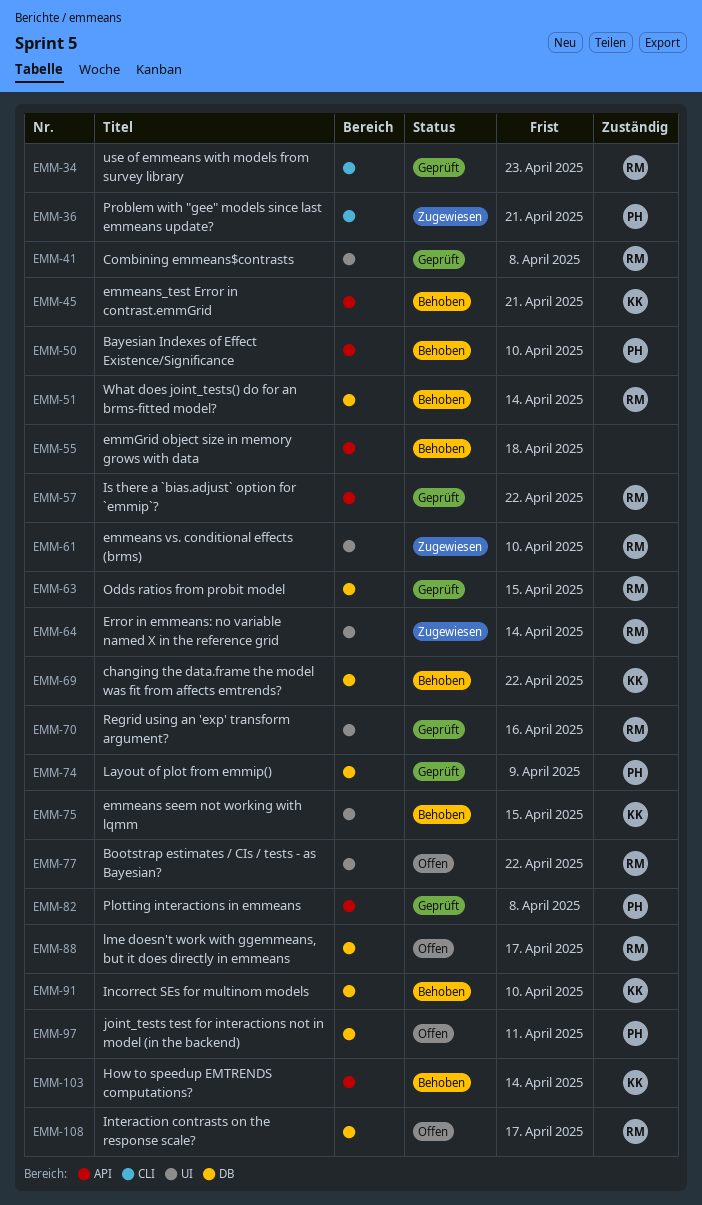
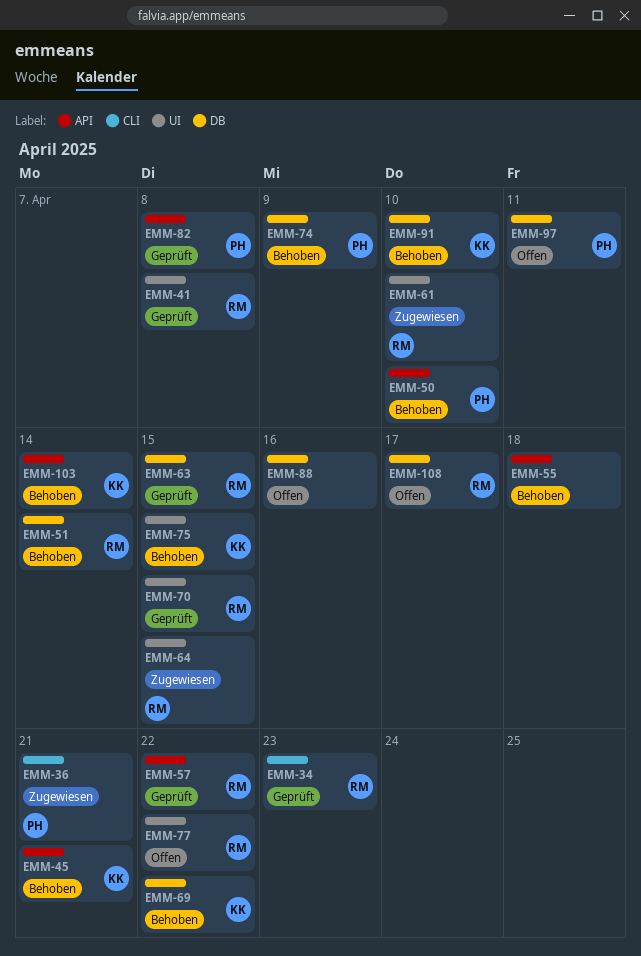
EMM-64, due: Apr 14 -> Apr 15
EMM-70, due: Apr 16 -> Apr 15
EMM-74, status: Geprüft -> Behoben
EMM-88, owner: RM -> none
EMM-88, due: Apr 17 -> Apr 16

